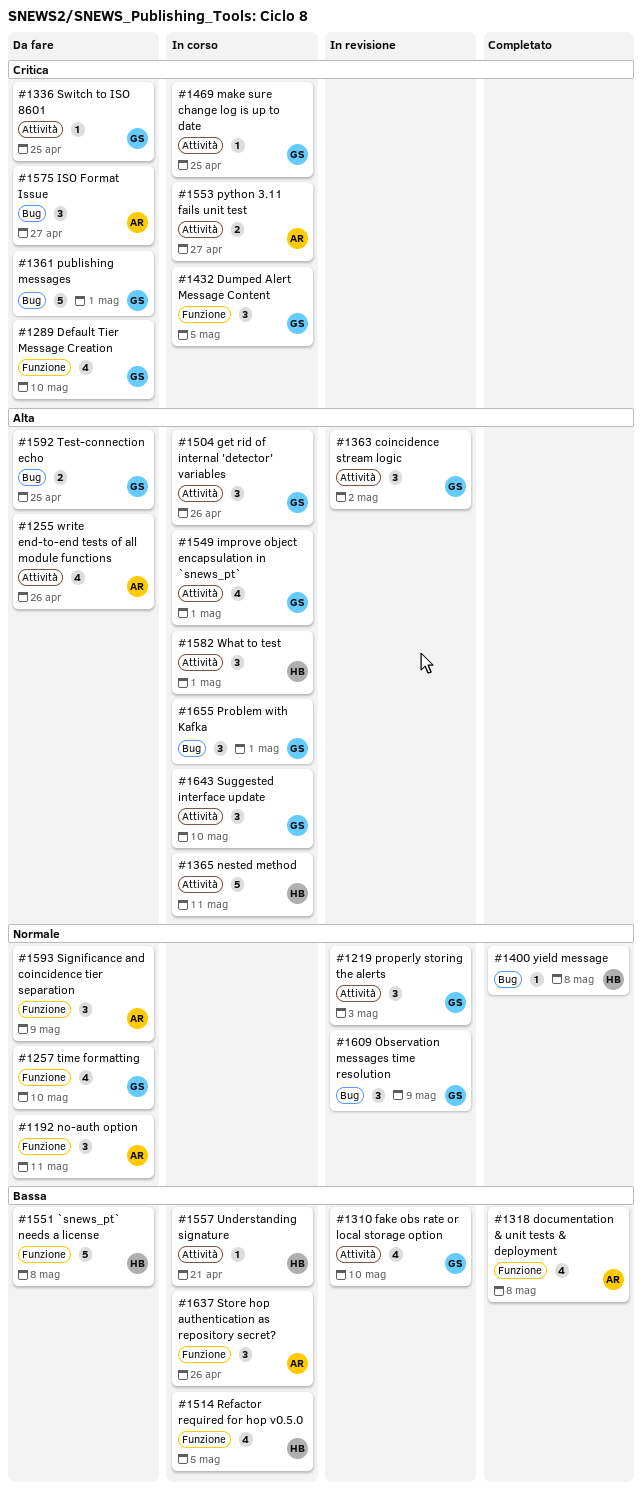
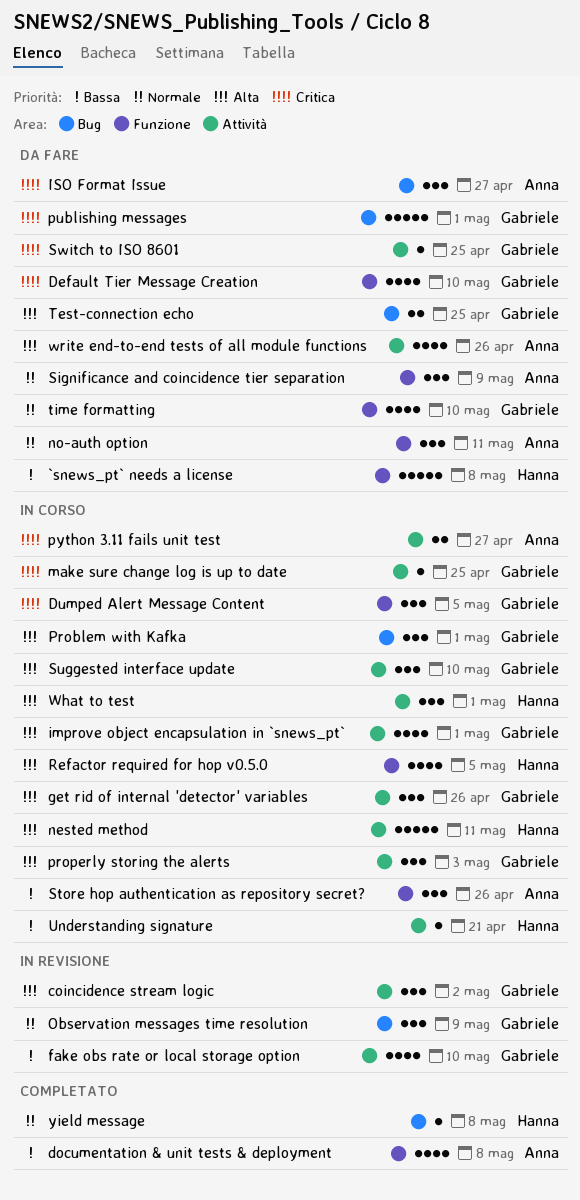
properly storing the alerts, status: In revisione -> In corso
properly storing the alerts, priority: Normale -> Alta
Refactor required for hop v0.5.0, priority: Bassa -> Alta

